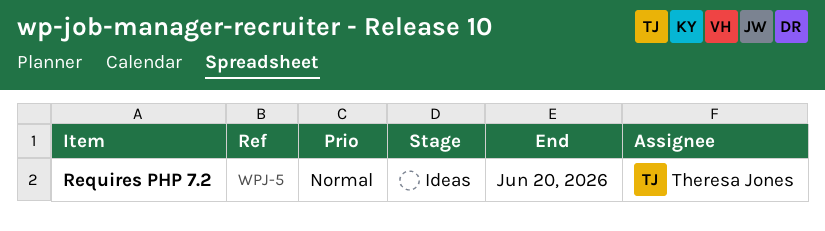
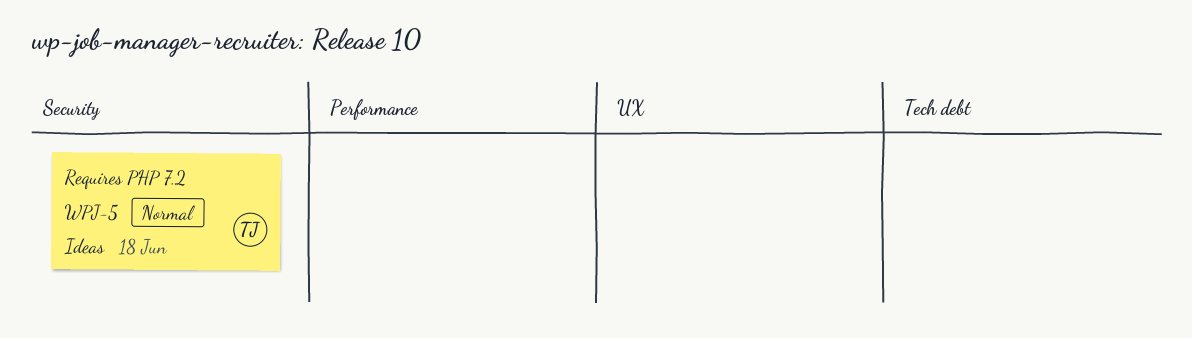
WPJ-5, due: Jun 20 -> Jun 18

